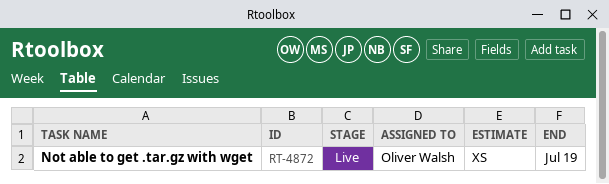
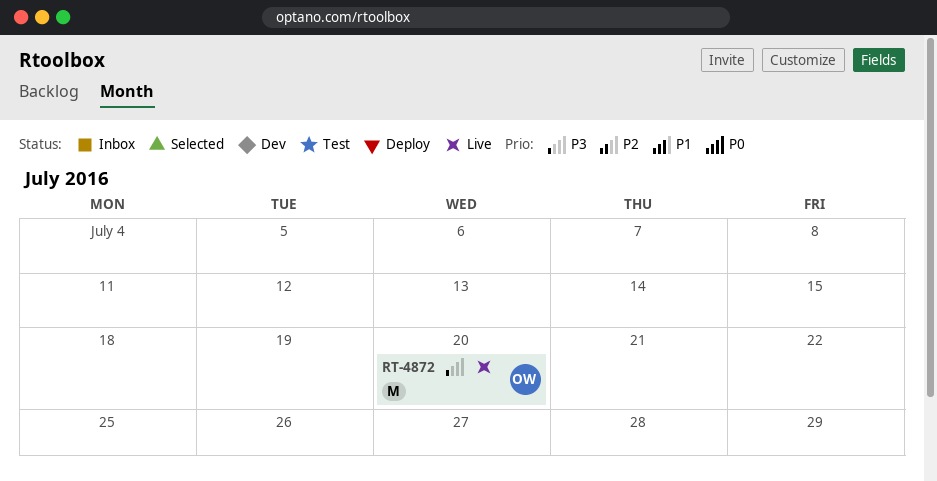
RT-4872, estimate: XS -> M
RT-4872, due: Jul 19 -> Jul 20

